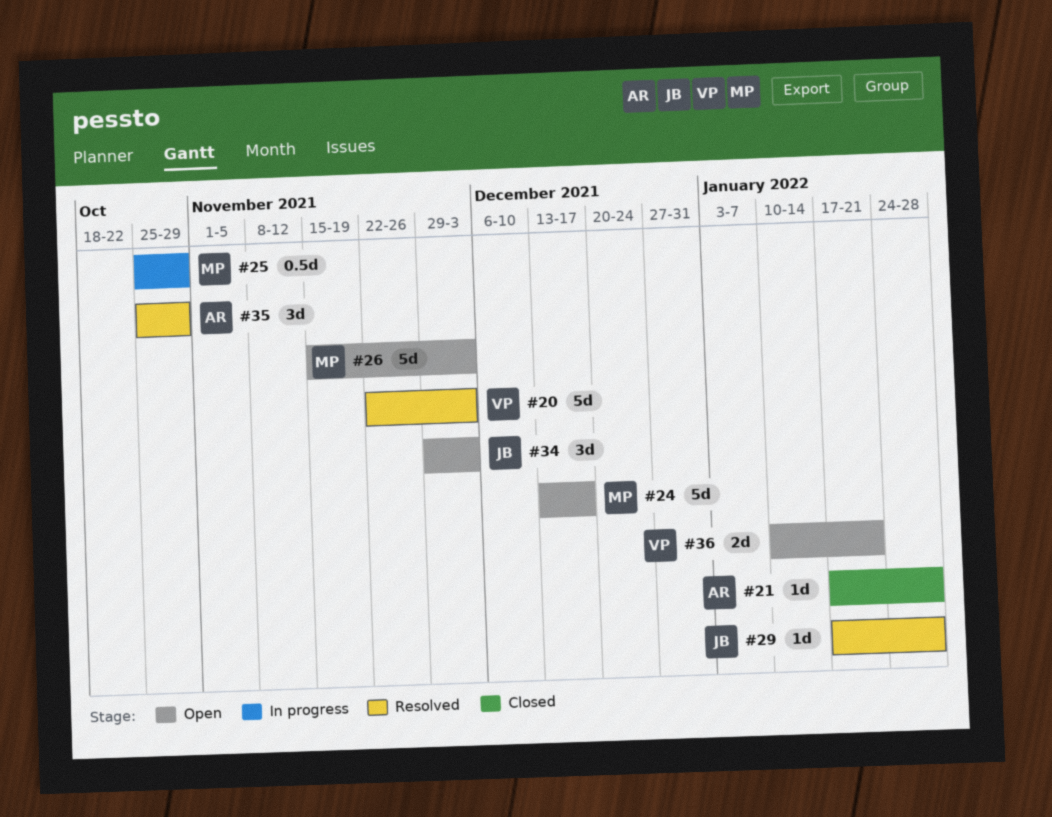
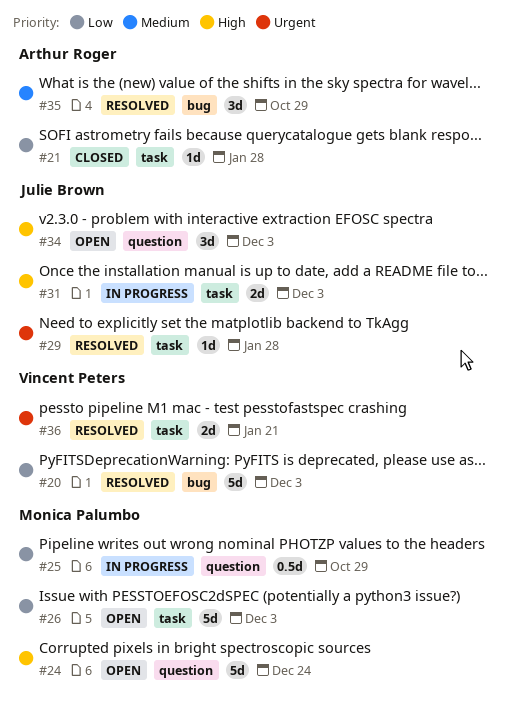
#24, due: Dec 17 -> Dec 24
#31: none -> present
#36, status: Open -> Resolved

